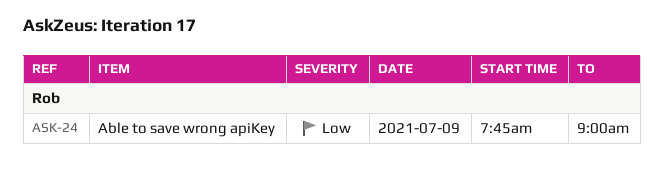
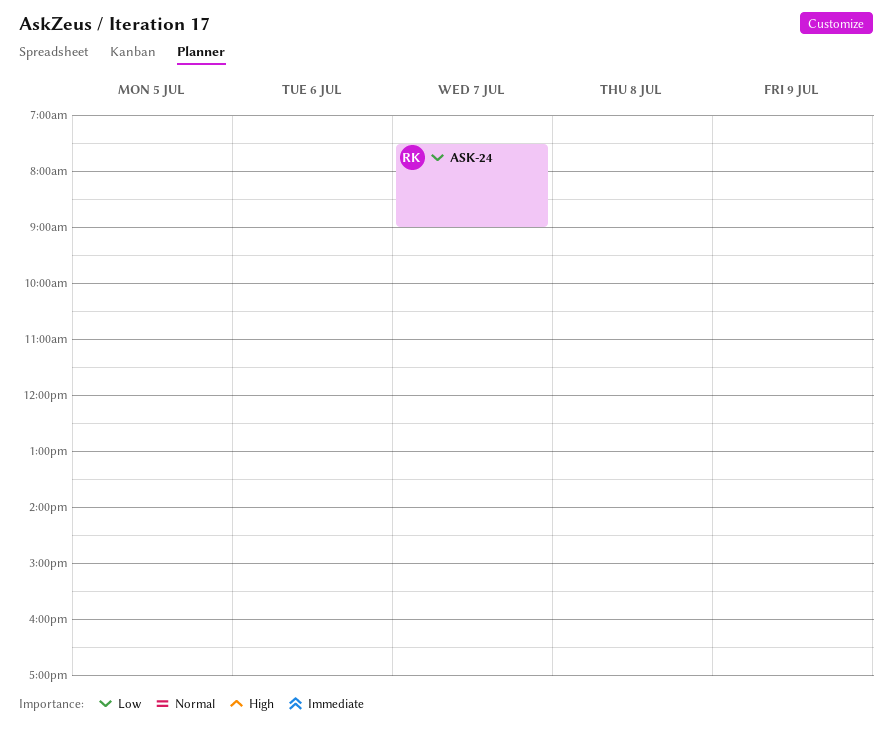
ASK-24, day: Jul 9 -> Jul 7
ASK-24, begins: 07:45 -> 07:30

